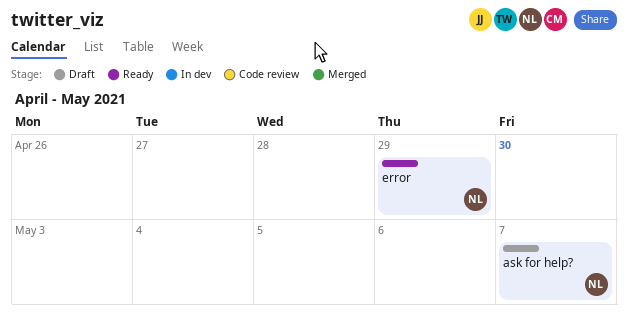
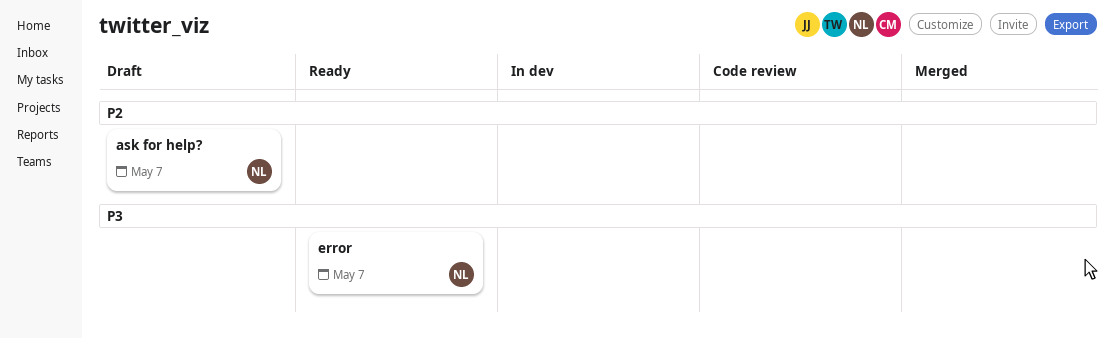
error, due: Apr 29 -> May 7

